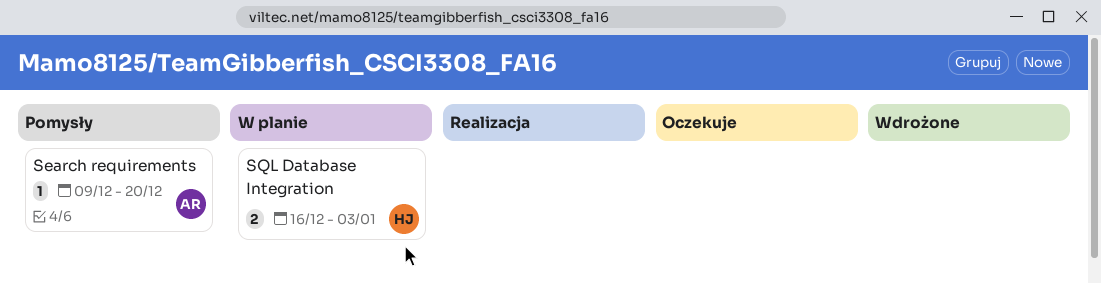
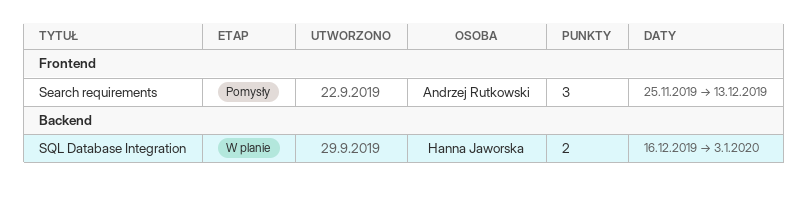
Search requirements, estimate: 1 -> 3
Search requirements, start: Dec 9 -> Nov 25
Search requirements, due: Dec 20 -> Dec 13

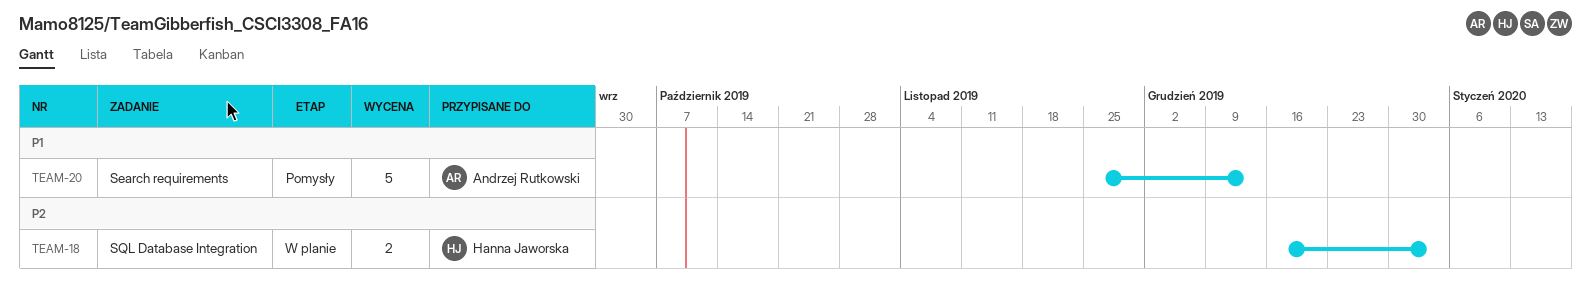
Search requirements, estimate: 3 -> 5

